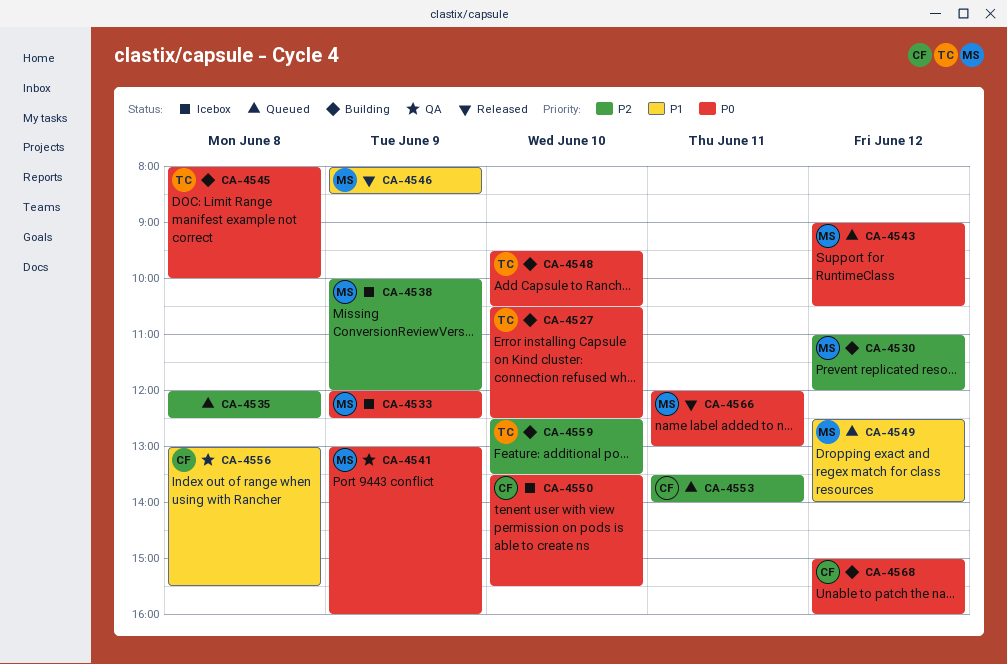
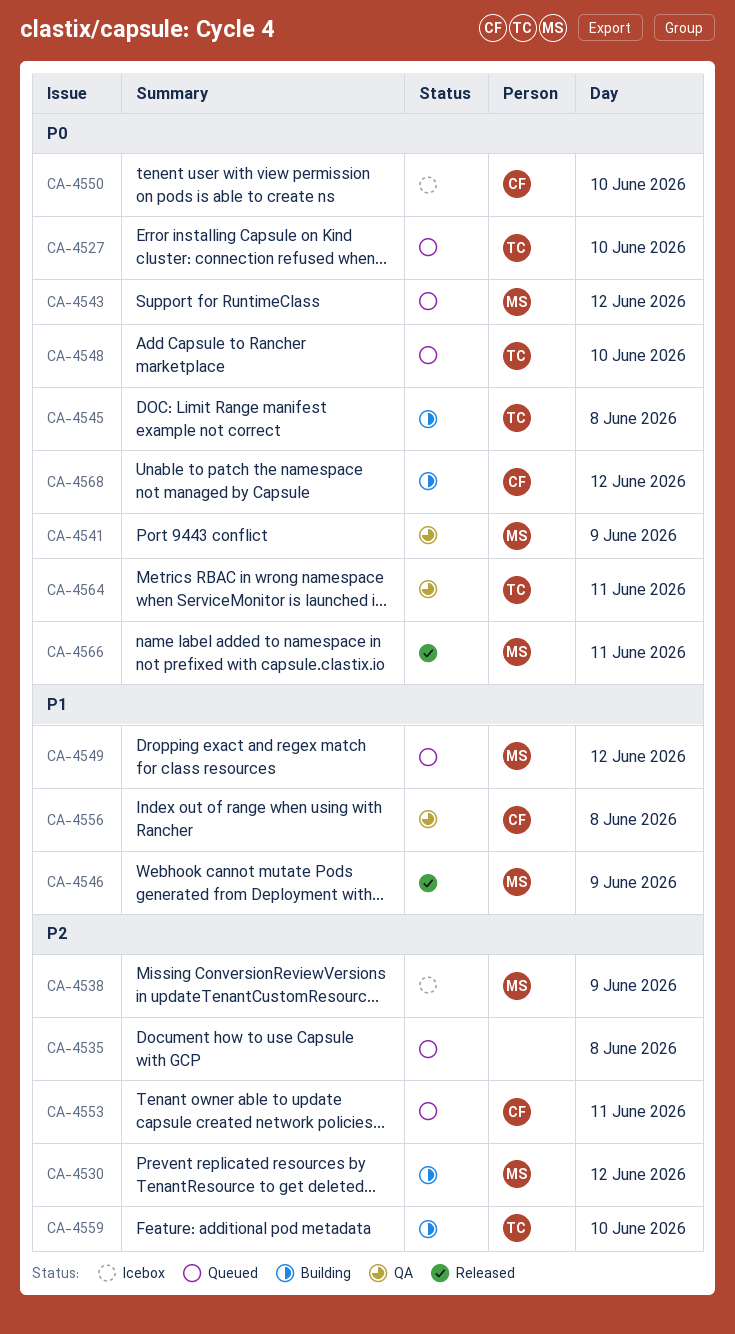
CA-4527, status: Building -> Queued
CA-4533: present -> none
CA-4548, status: Building -> Queued
CA-4564: none -> present

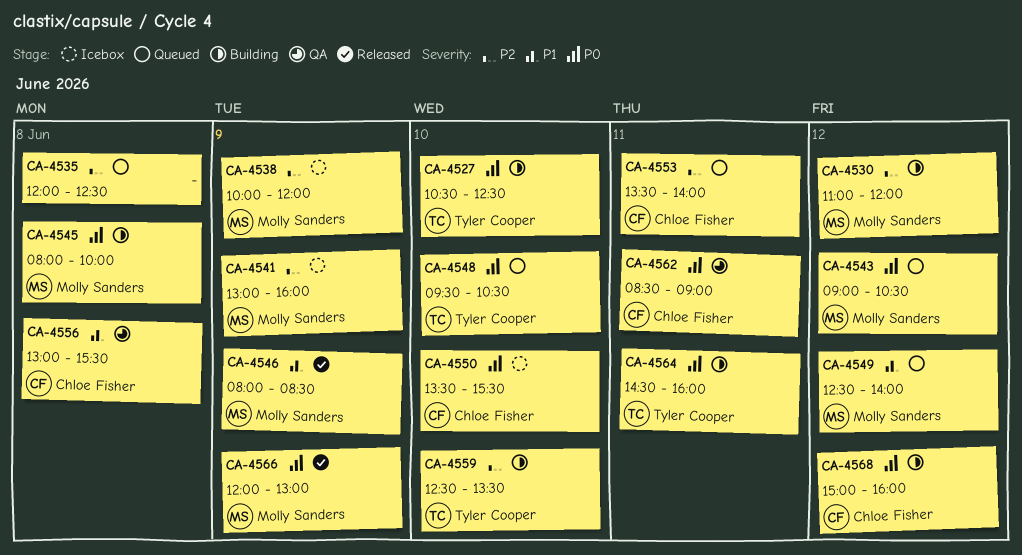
CA-4527, status: Queued -> Building
CA-4541, status: QA -> Icebox
CA-4541, priority: P0 -> P2
CA-4545, owner: Tyler Cooper -> Molly Sanders
CA-4562: none -> present
CA-4564, status: QA -> Building
CA-4566, day: Jun 11 -> Jun 9

